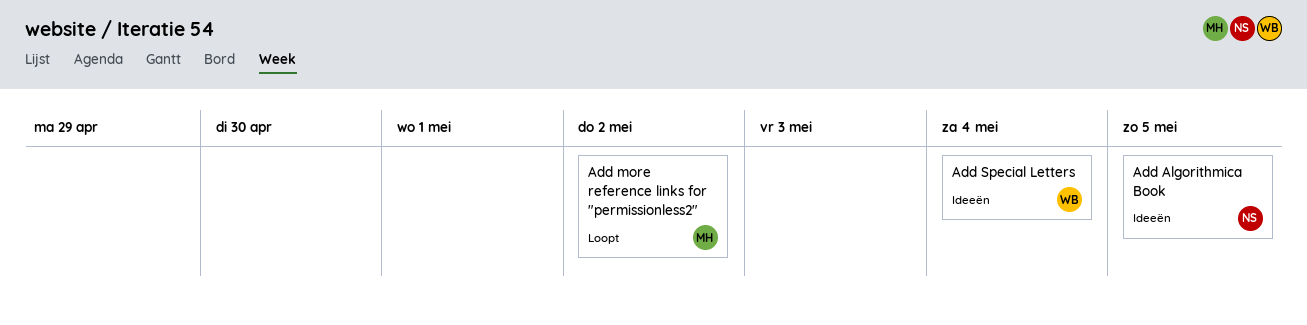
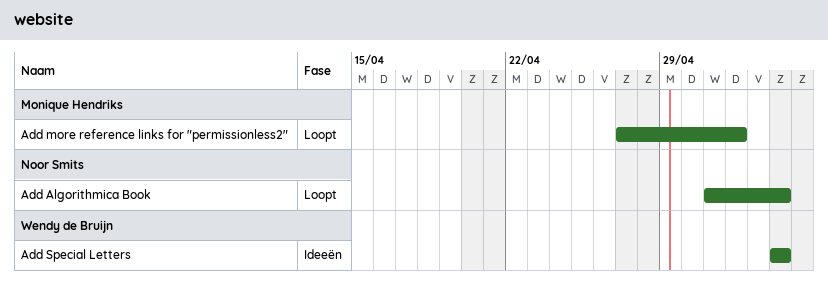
Add Algorithmica Book, status: Ideeën -> Loopt
Add Algorithmica Book, due: May 5 -> May 4

